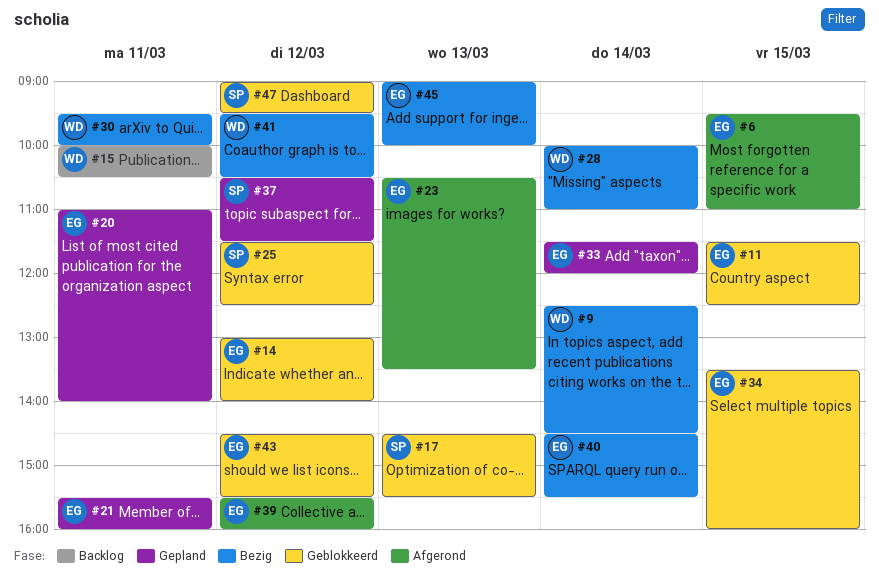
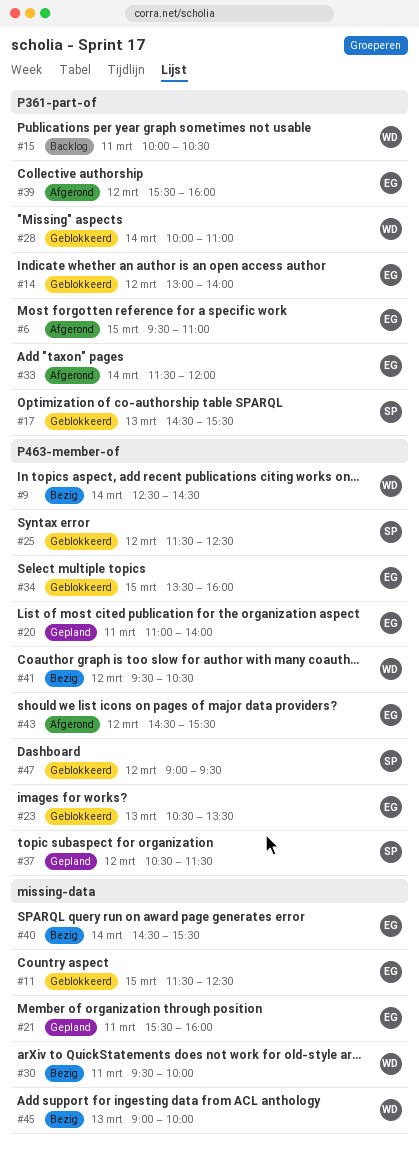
#23, status: Afgerond -> Geblokkeerd
#28, status: Bezig -> Geblokkeerd
#33, status: Gepland -> Afgerond
#43, status: Geblokkeerd -> Afgerond
#45, owner: EG -> WD

